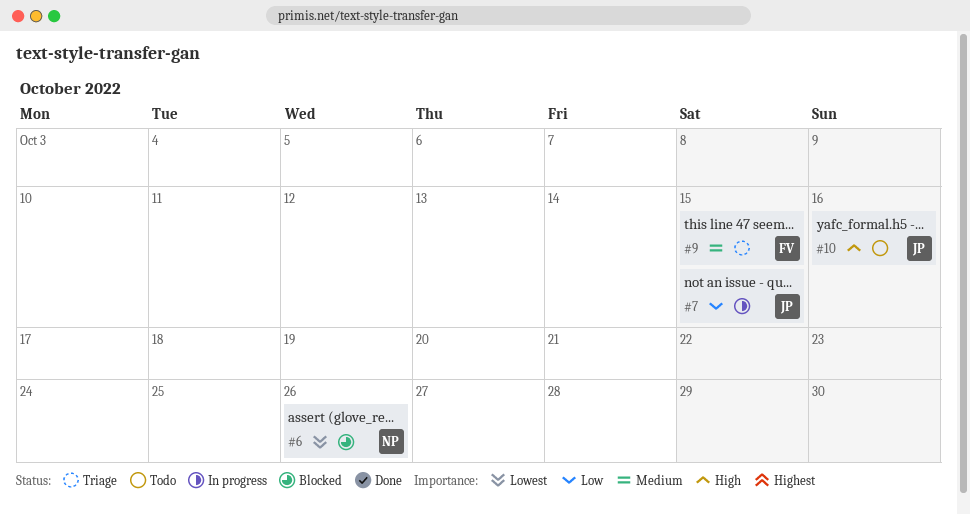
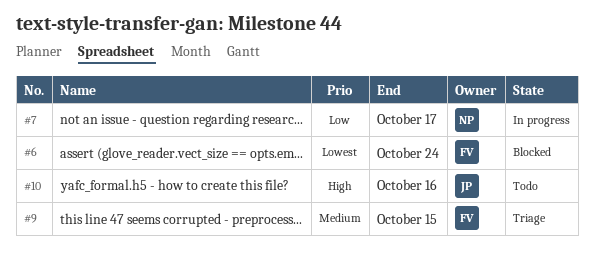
#6, owner: NP -> FV
#6, due: Oct 26 -> Oct 24
#7, owner: JP -> NP
#7, due: Oct 15 -> Oct 17

